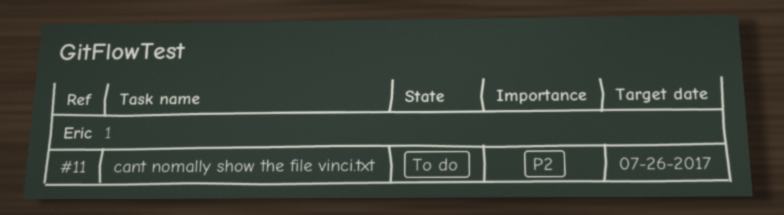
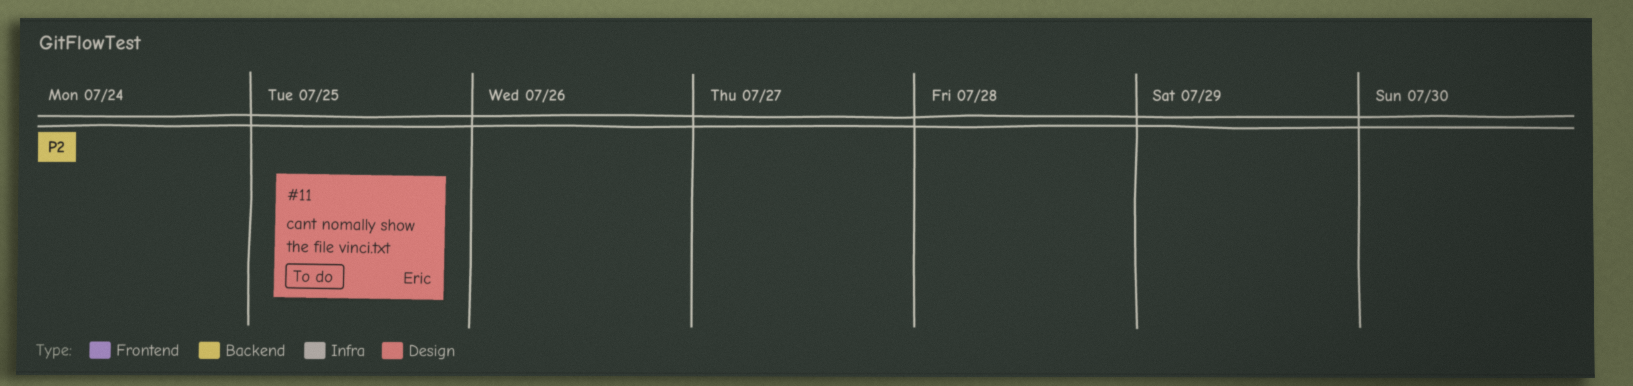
#11, due: Jul 26 -> Jul 25

